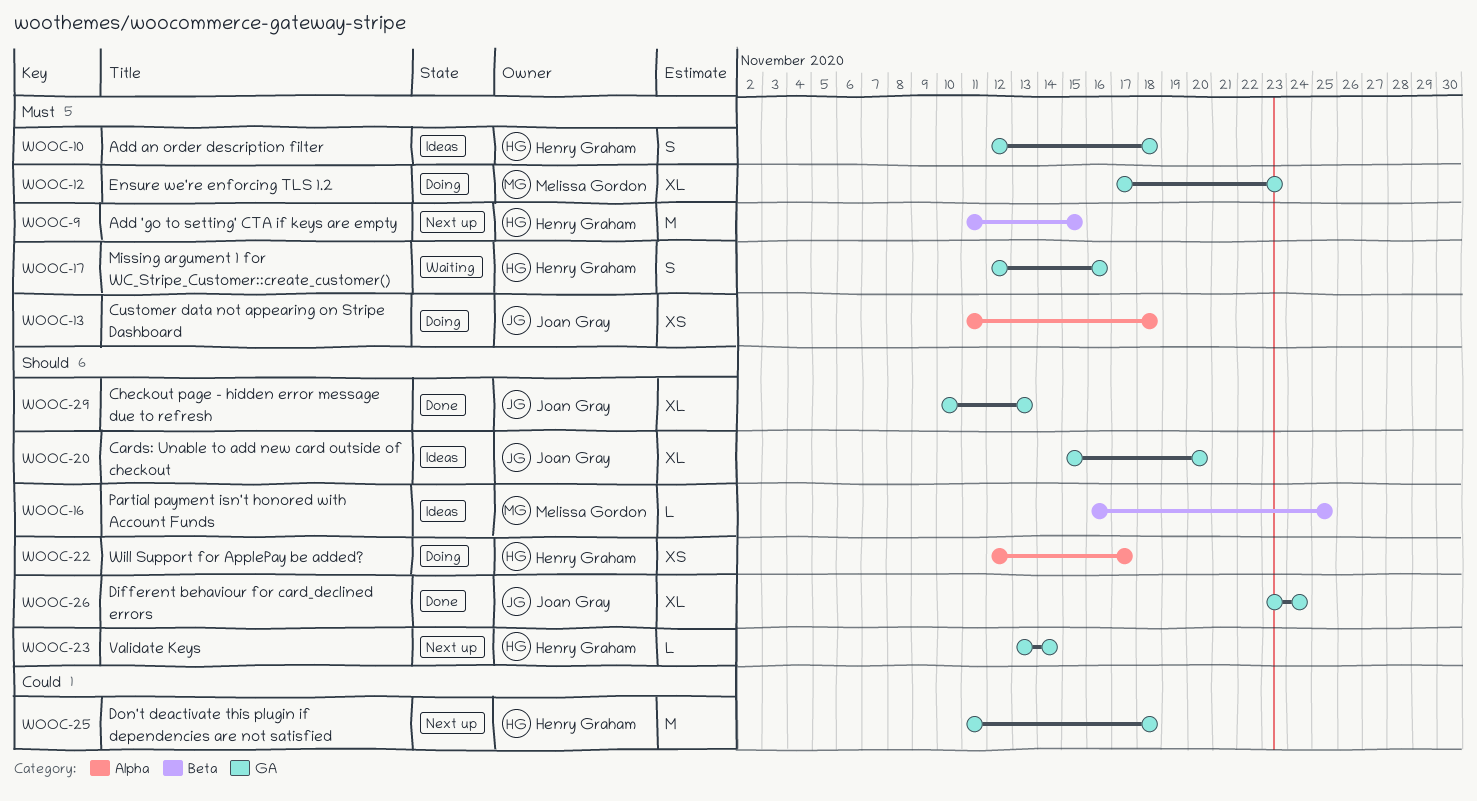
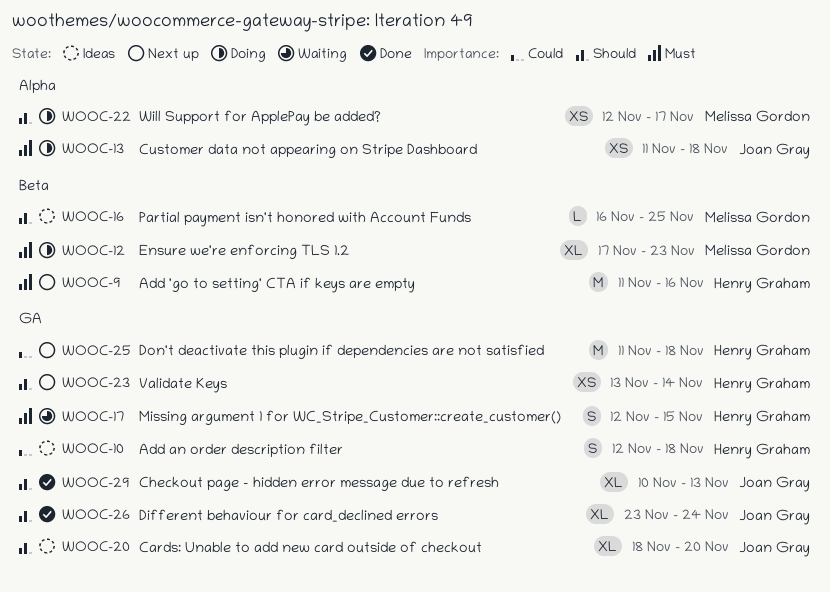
WOOC-9, due: Nov 15 -> Nov 16
WOOC-10, priority: Must -> Could
WOOC-12, label: GA -> Beta
WOOC-17, due: Nov 16 -> Nov 15
WOOC-20, start: Nov 15 -> Nov 18
WOOC-22, owner: Henry Graham -> Melissa Gordon
WOOC-23, estimate: L -> XS

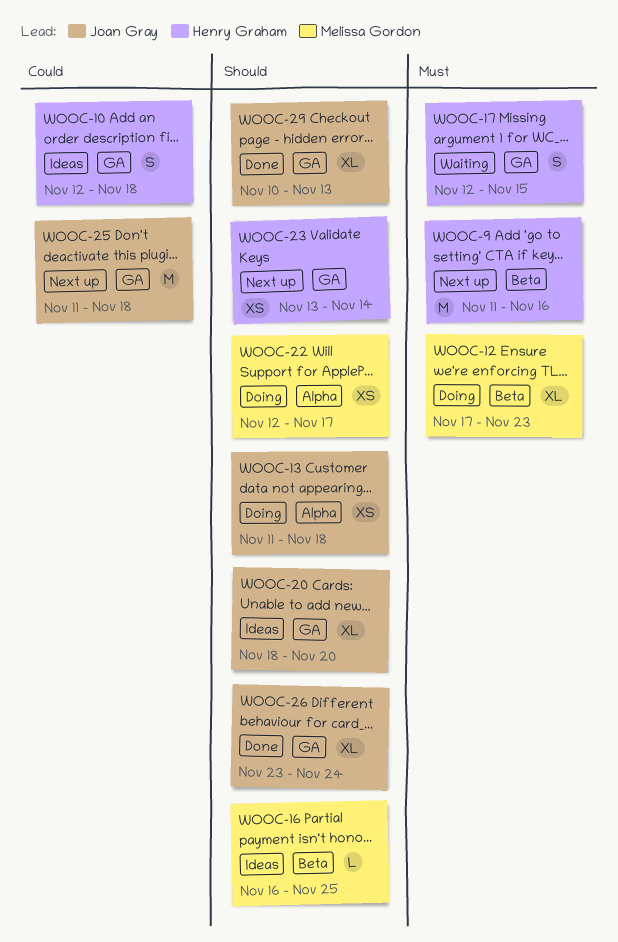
WOOC-13, priority: Must -> Should
WOOC-25, owner: Henry Graham -> Joan Gray

